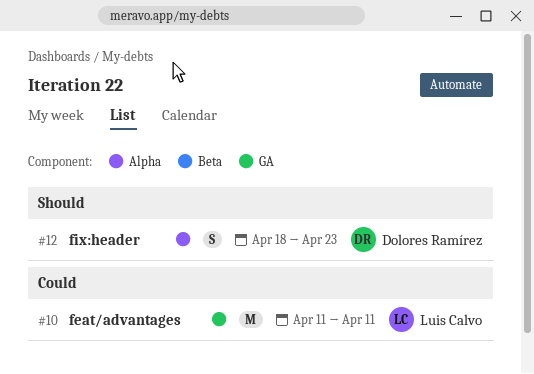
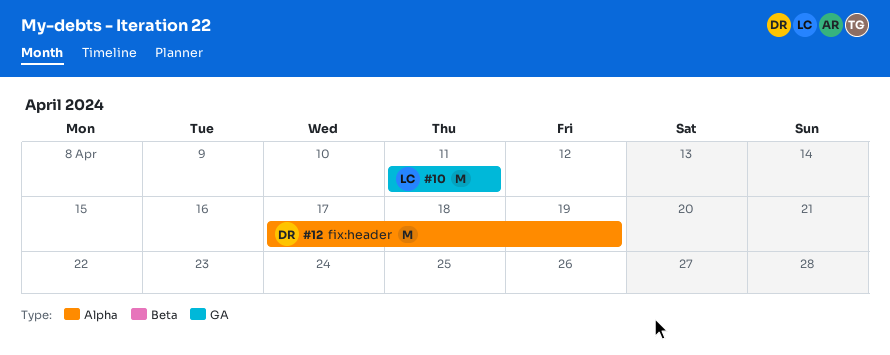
#12, estimate: S -> M
#12, start: Apr 18 -> Apr 17
#12, due: Apr 23 -> Apr 19

